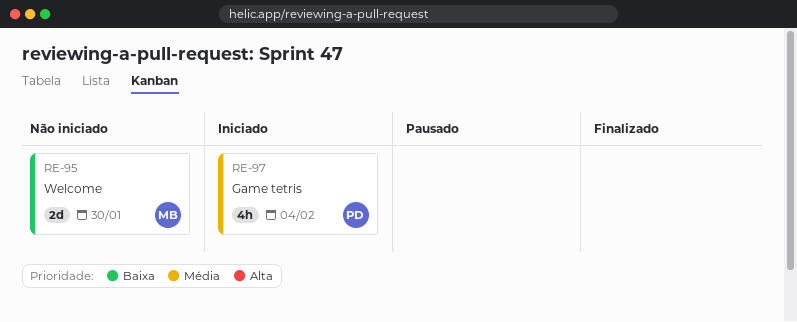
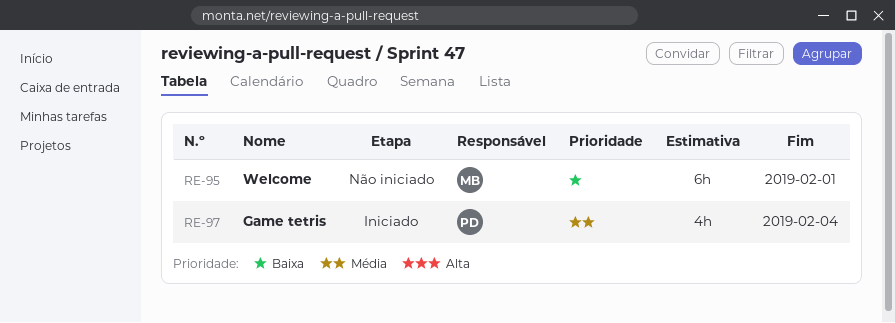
RE-95, estimate: 2d -> 6h
RE-95, due: Jan 30 -> Feb 1

